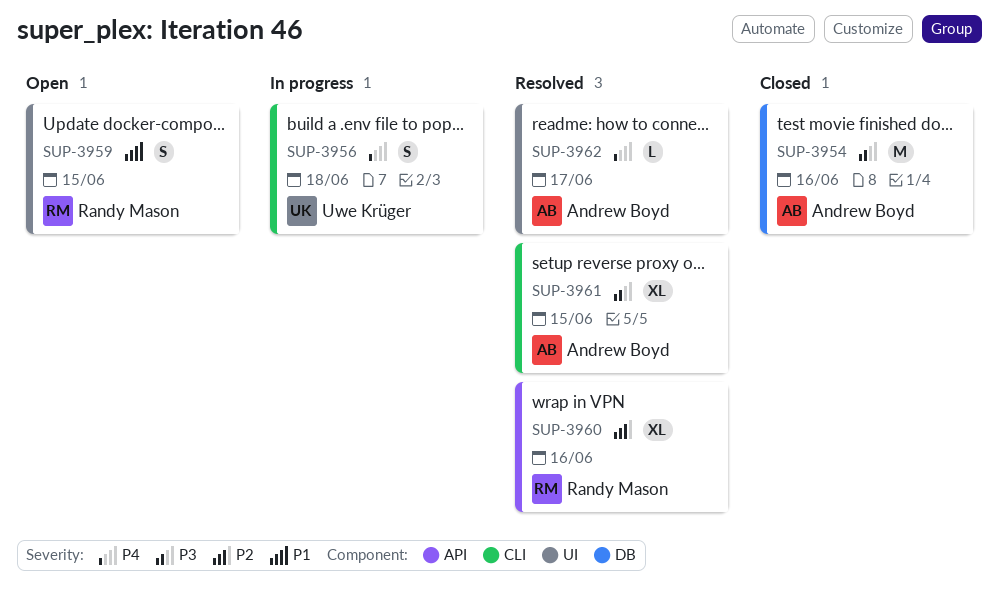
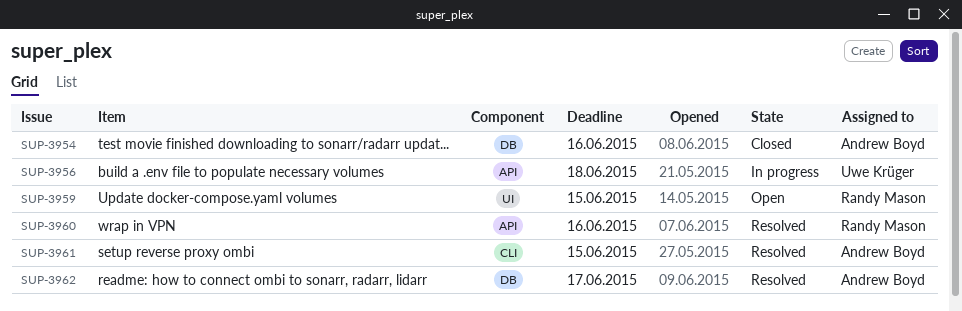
SUP-3956, label: CLI -> API
SUP-3962, label: UI -> DB

